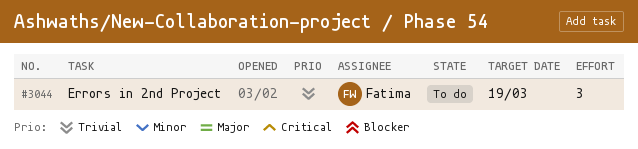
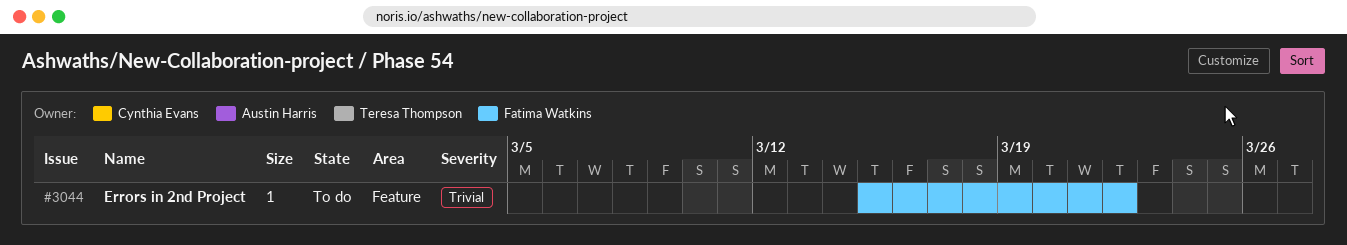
#3044, estimate: 3 -> 1
#3044, due: Mar 19 -> Mar 22

